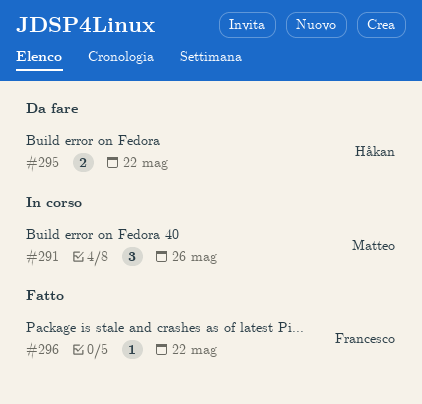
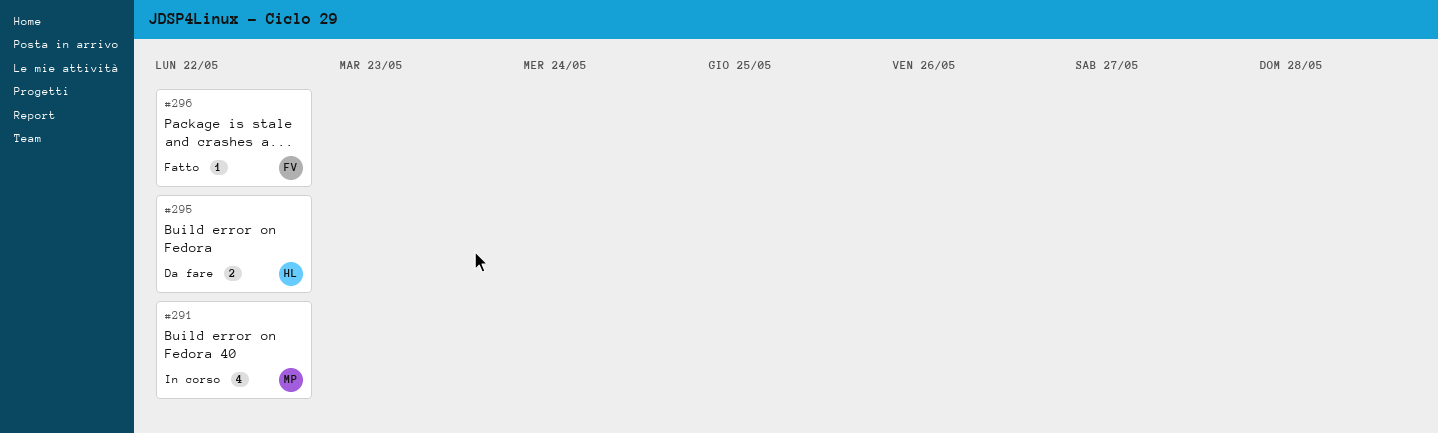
#291, estimate: 3 -> 4
#291, due: May 26 -> May 22

